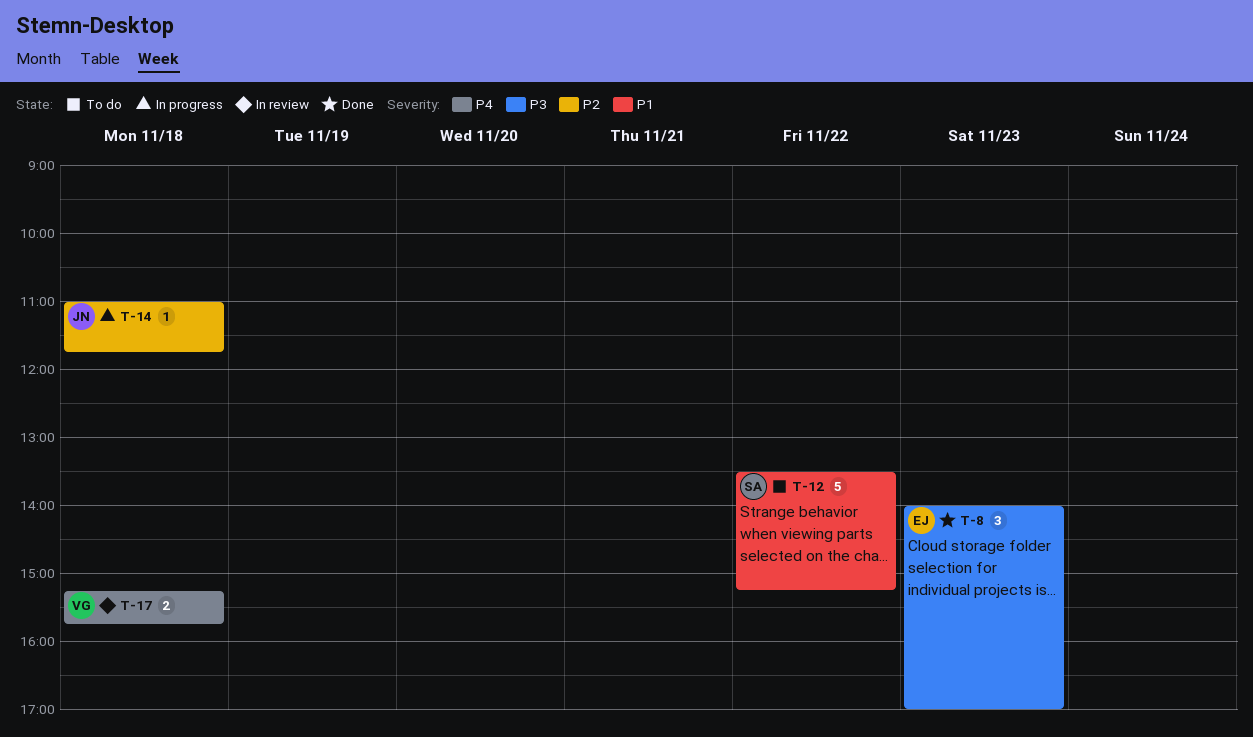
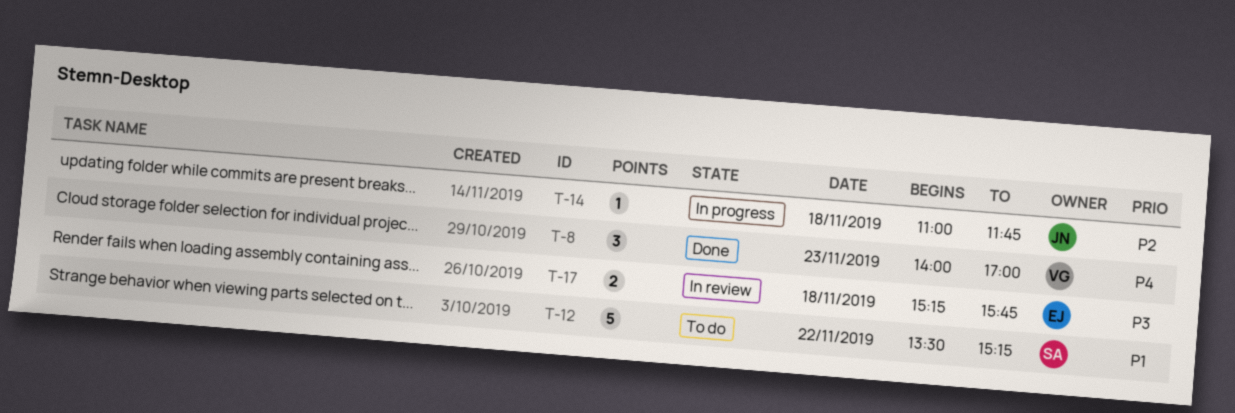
T-8, owner: EJ -> VG
T-8, priority: P3 -> P4
T-17, owner: VG -> EJ
T-17, priority: P4 -> P3

